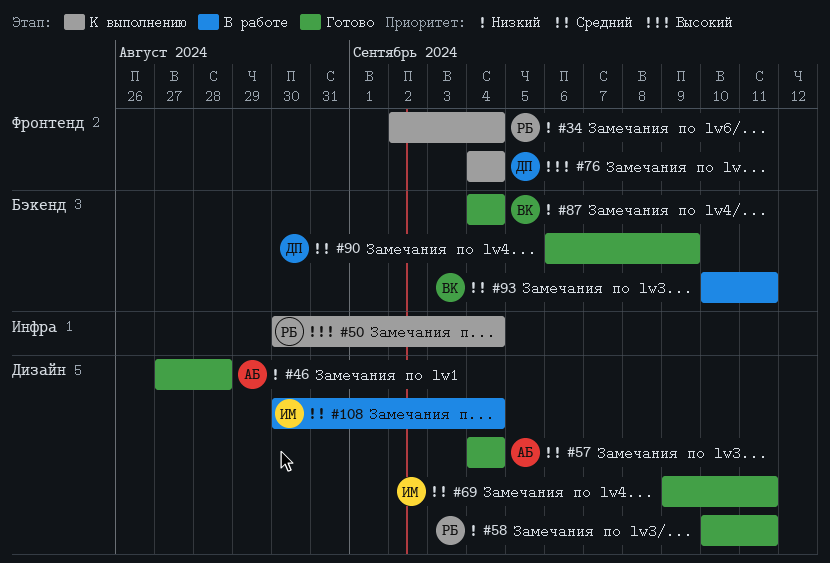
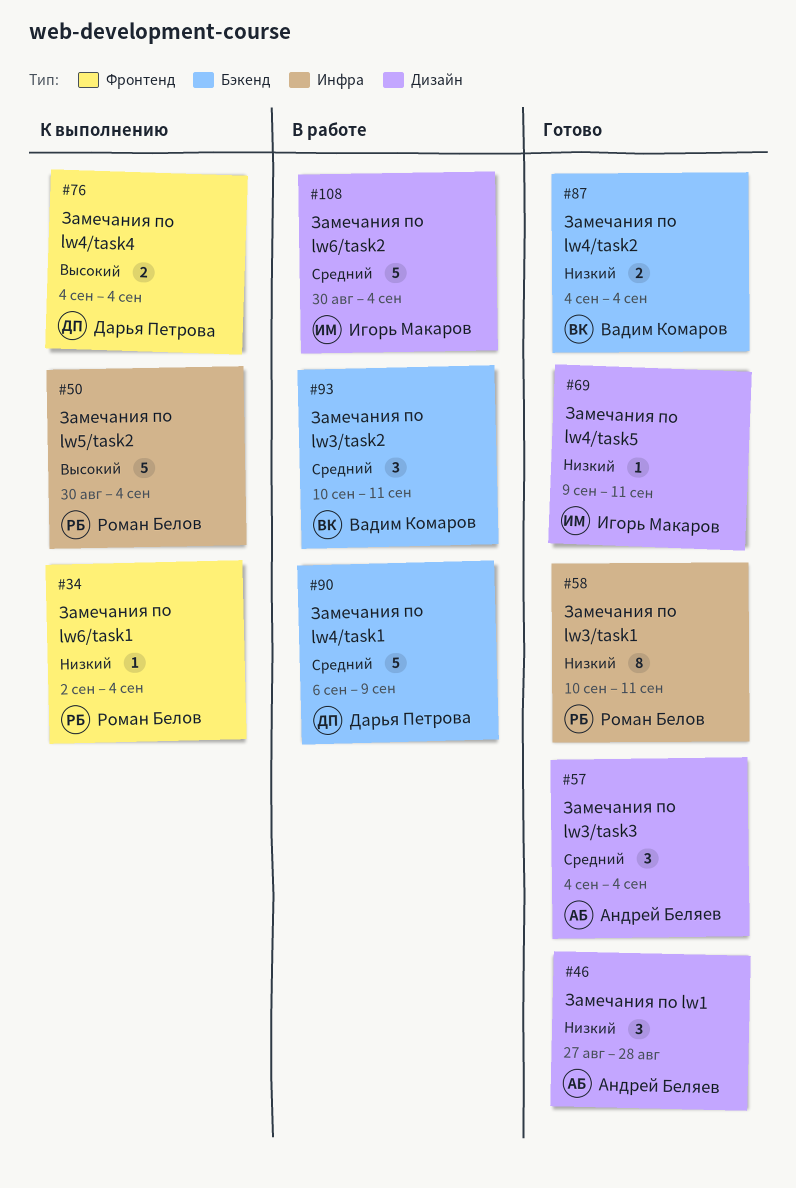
#58, label: Дизайн -> Инфра
#69, priority: Средний -> Низкий
#90, status: Готово -> В работе

